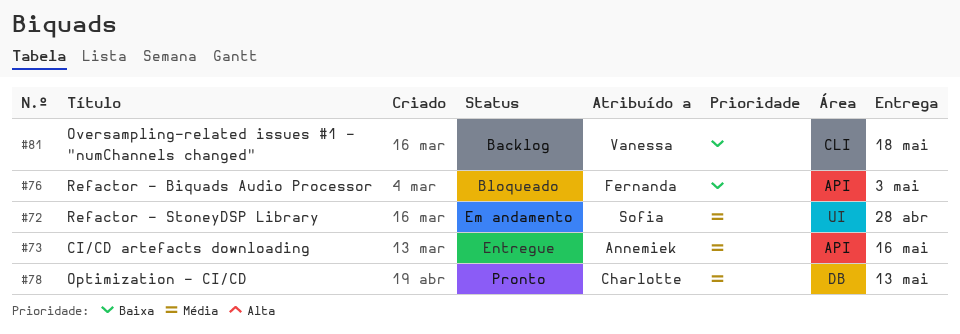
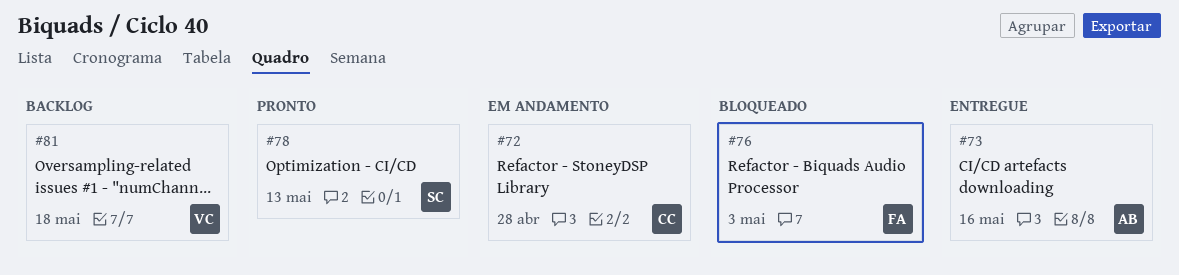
#72, owner: Sofia -> Charlotte
#78, owner: Charlotte -> Sofia

